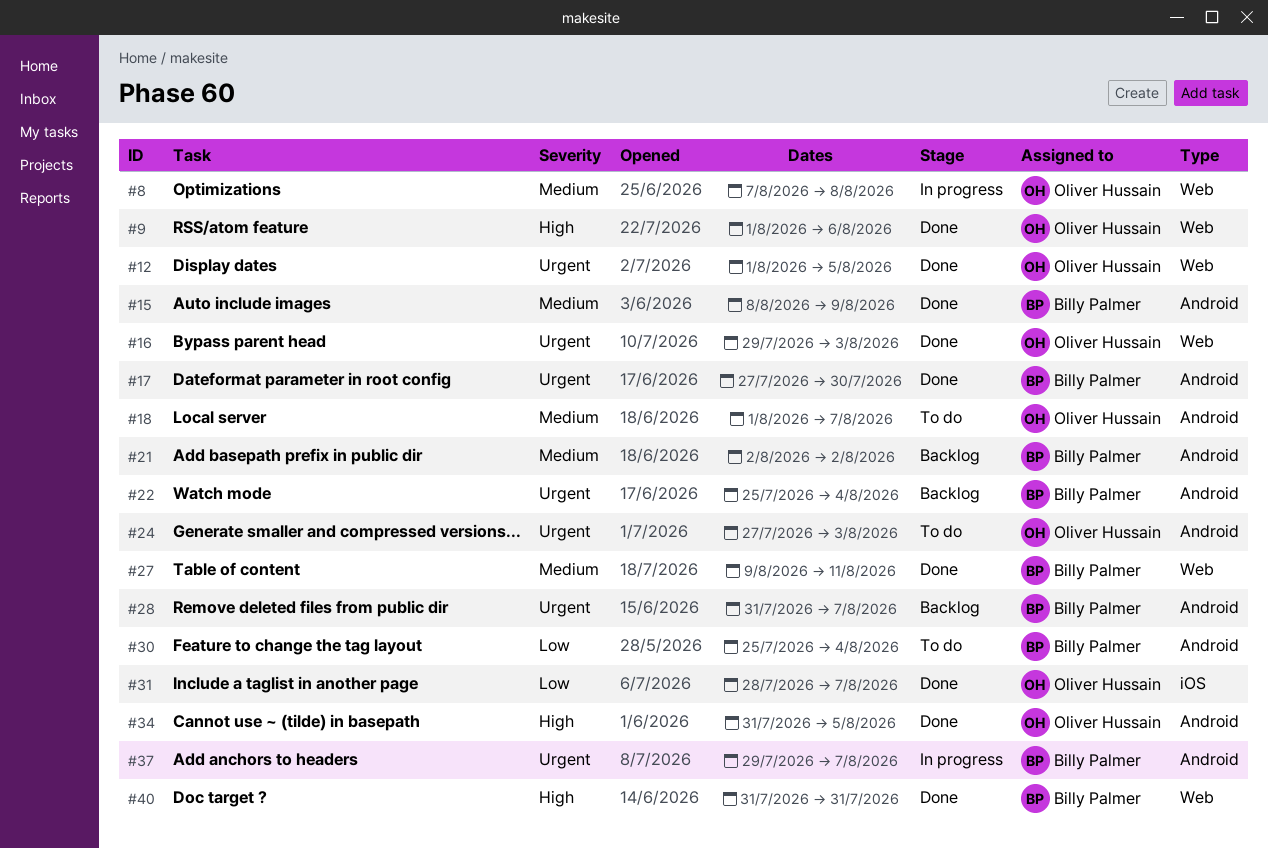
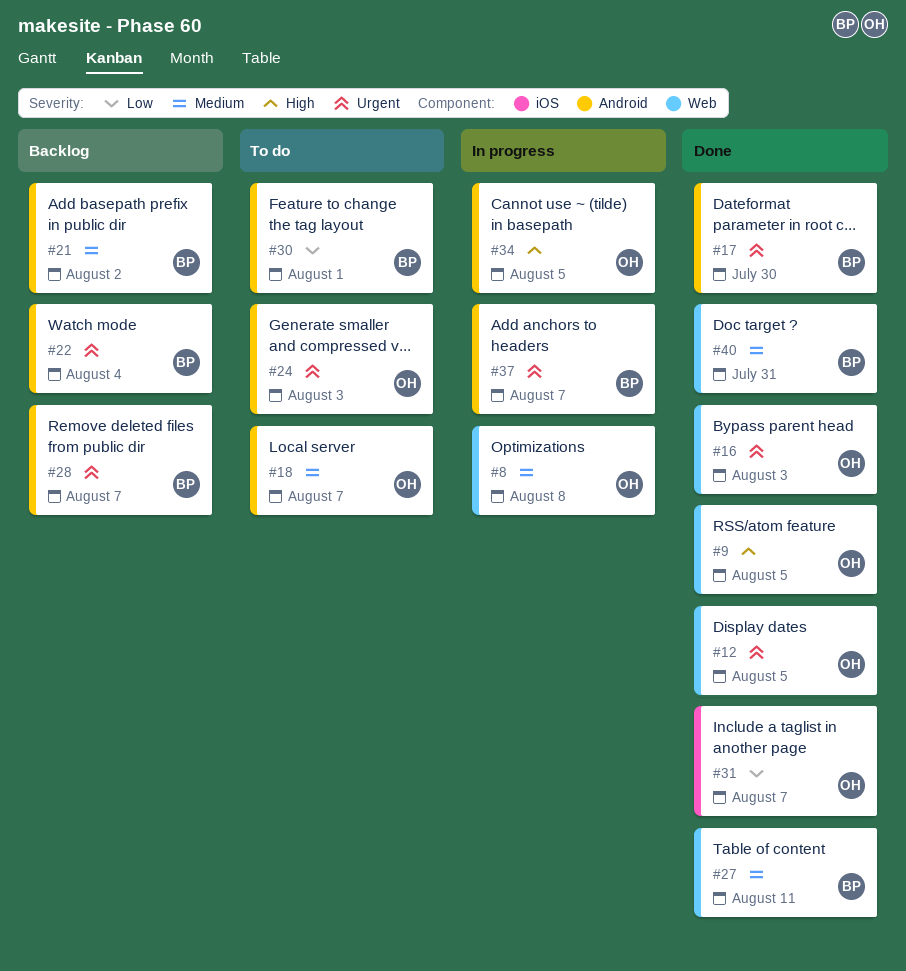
#9, due: Aug 6 -> Aug 5
#15: present -> none
#30, due: Aug 4 -> Aug 1
#34, status: Done -> In progress
#40, priority: High -> Medium

